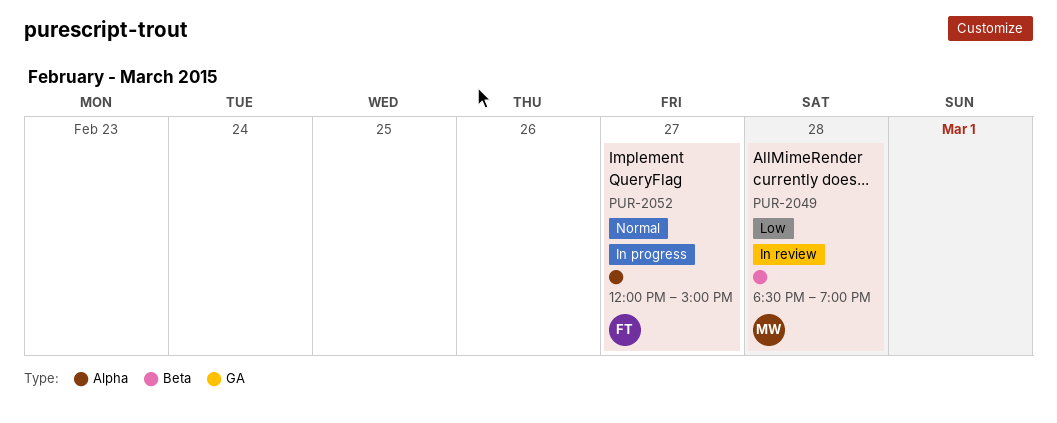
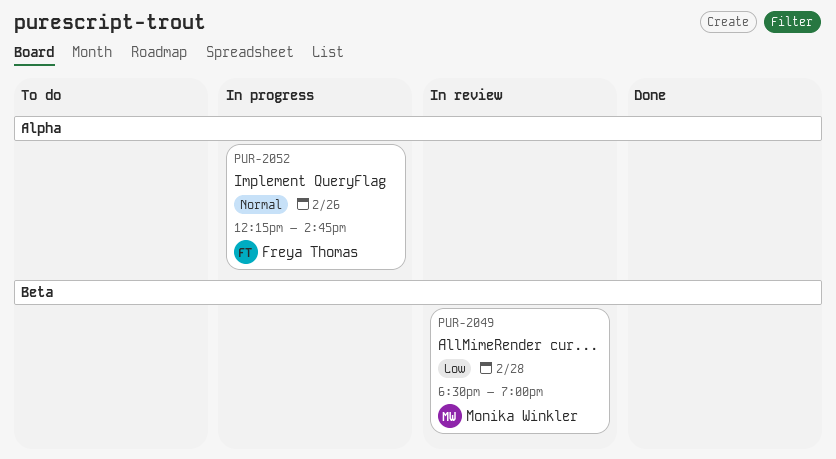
PUR-2052, day: Feb 27 -> Feb 26
PUR-2052, begins: 12:00 -> 12:15
PUR-2052, ends: 15:00 -> 14:45

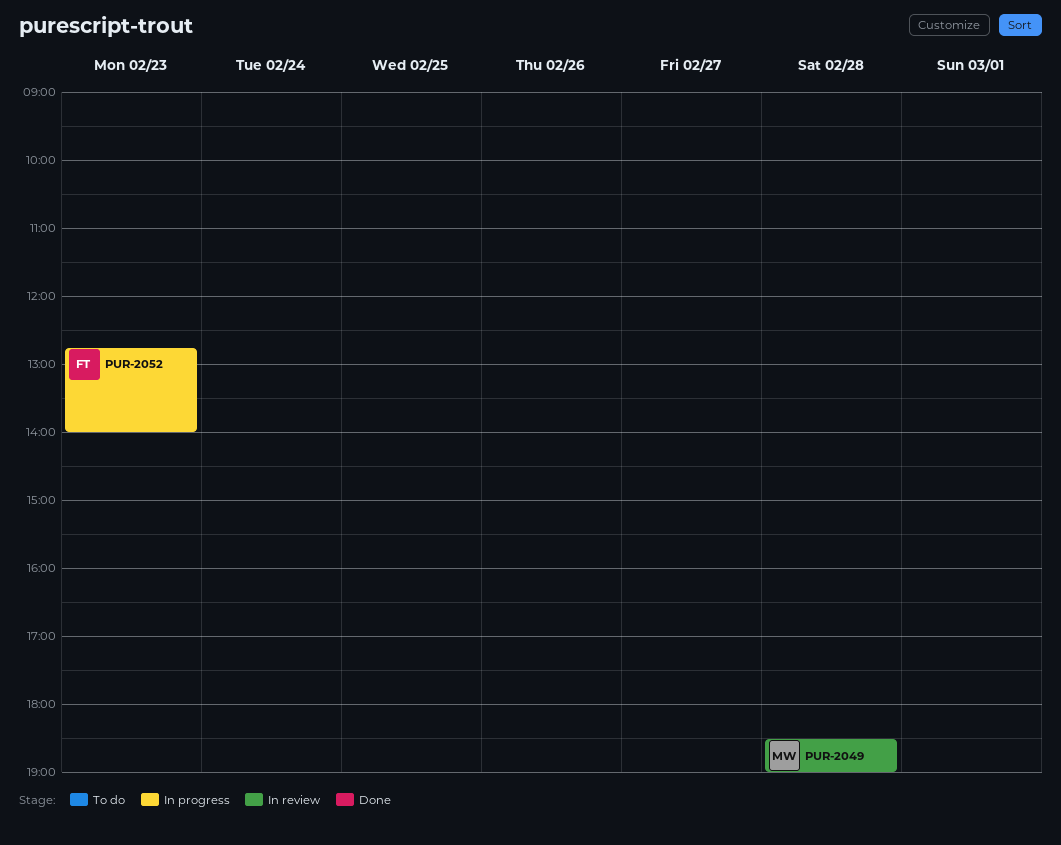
PUR-2052, day: Feb 26 -> Feb 23
PUR-2052, begins: 12:15 -> 12:45
PUR-2052, ends: 14:45 -> 14:00

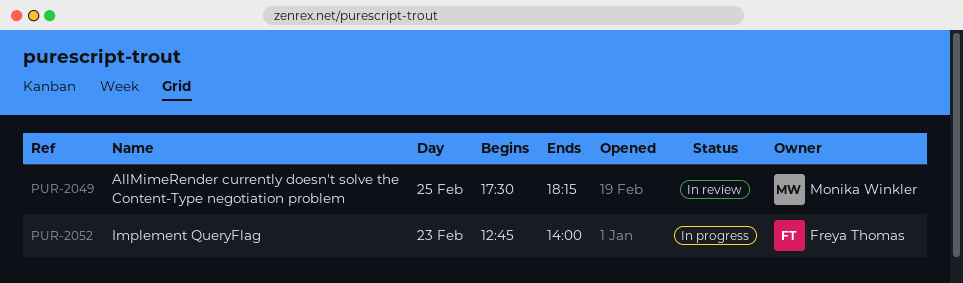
PUR-2049, day: Feb 28 -> Feb 25
PUR-2049, begins: 18:30 -> 17:30
PUR-2049, ends: 19:00 -> 18:15

